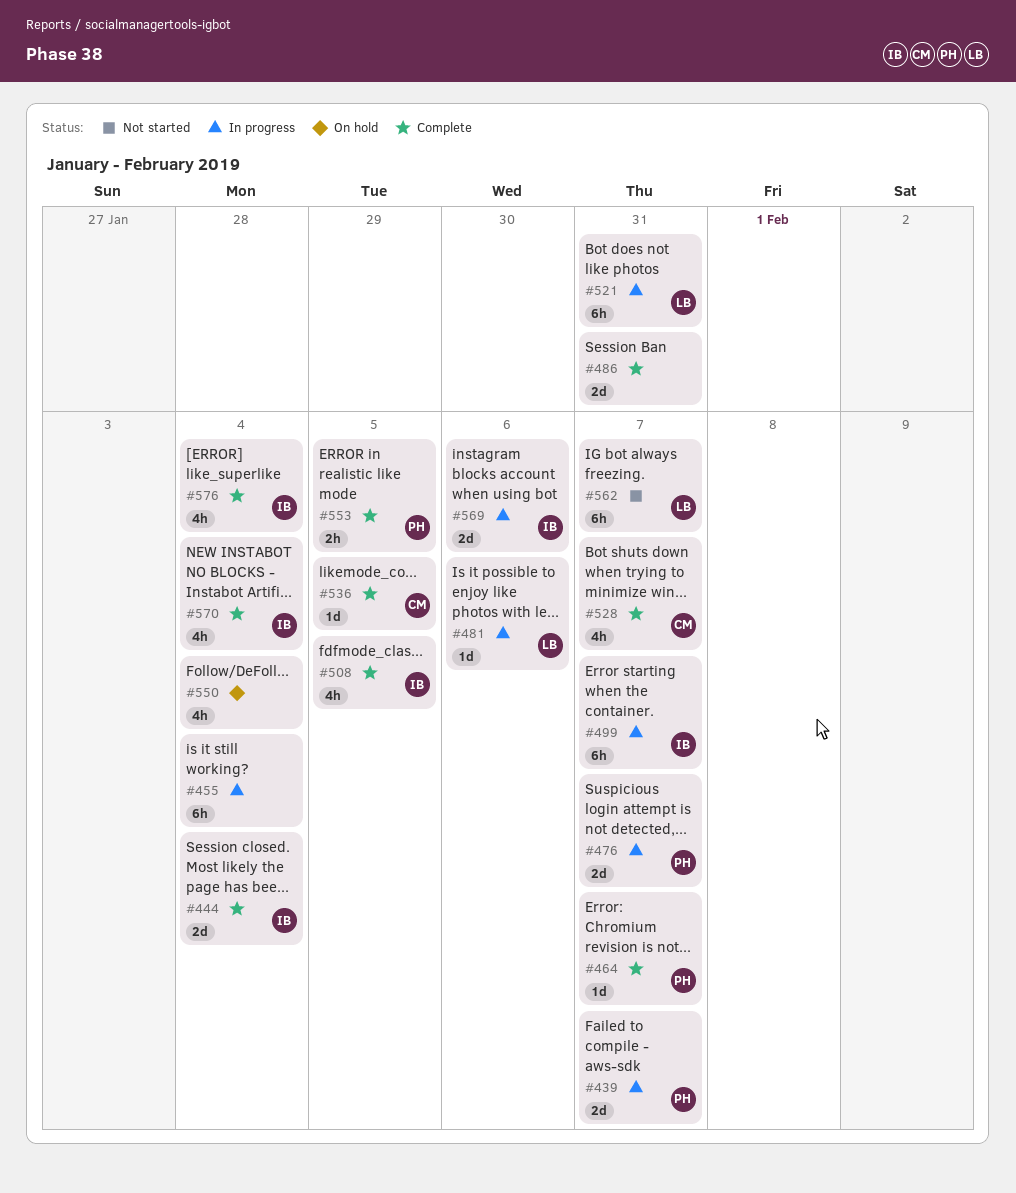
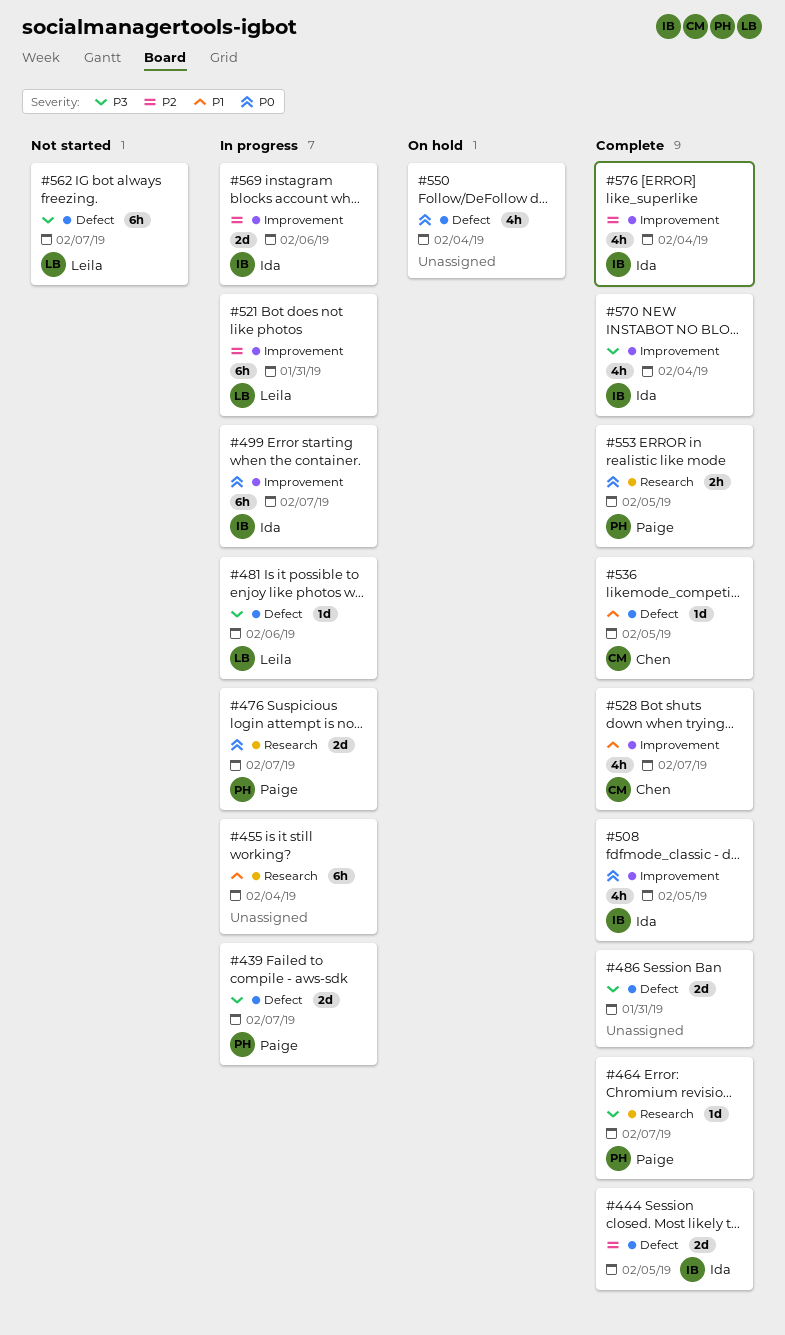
#444, due: Feb 4 -> Feb 5

